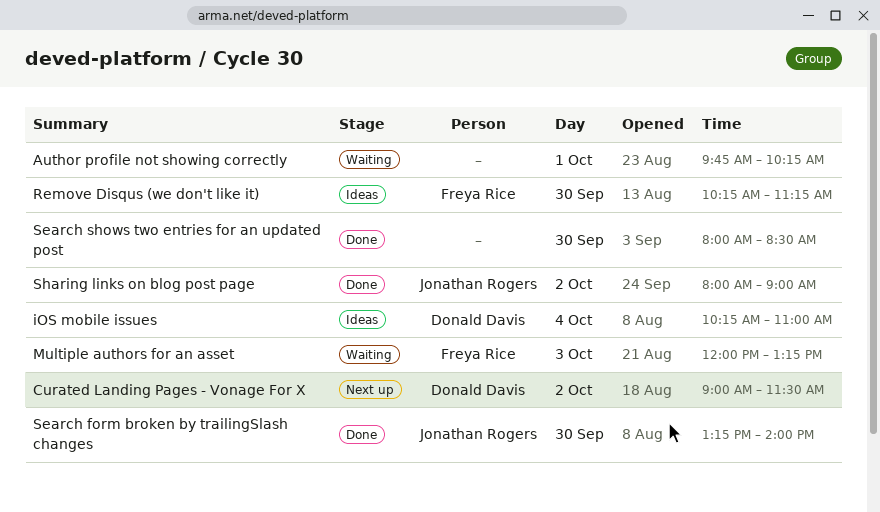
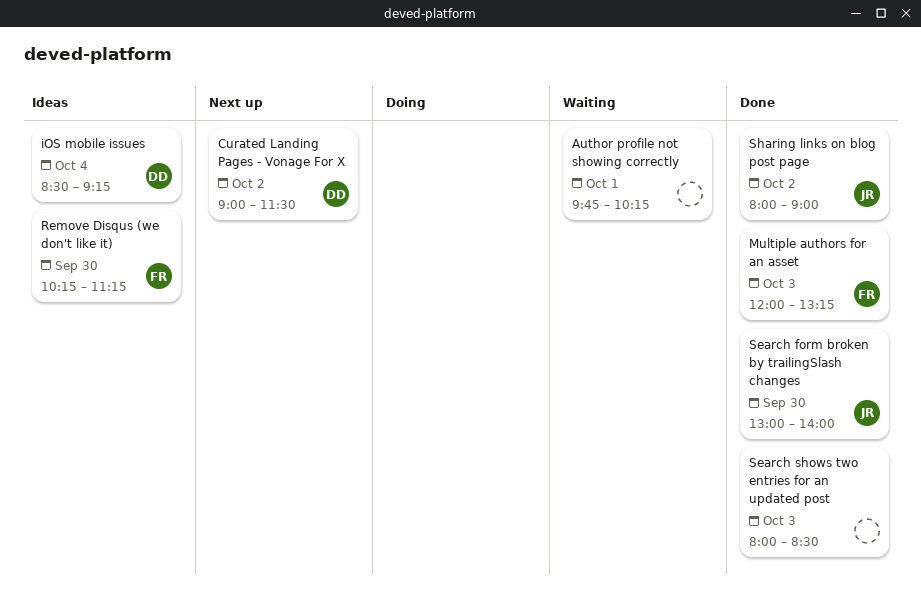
iOS mobile issues, begins: 10:15 -> 08:30
iOS mobile issues, ends: 11:00 -> 09:15
Multiple authors for an asset, status: Waiting -> Done
Search form broken by trailingSlash changes, begins: 13:15 -> 13:00
Search shows two entries for an updated post, day: Sep 30 -> Oct 3

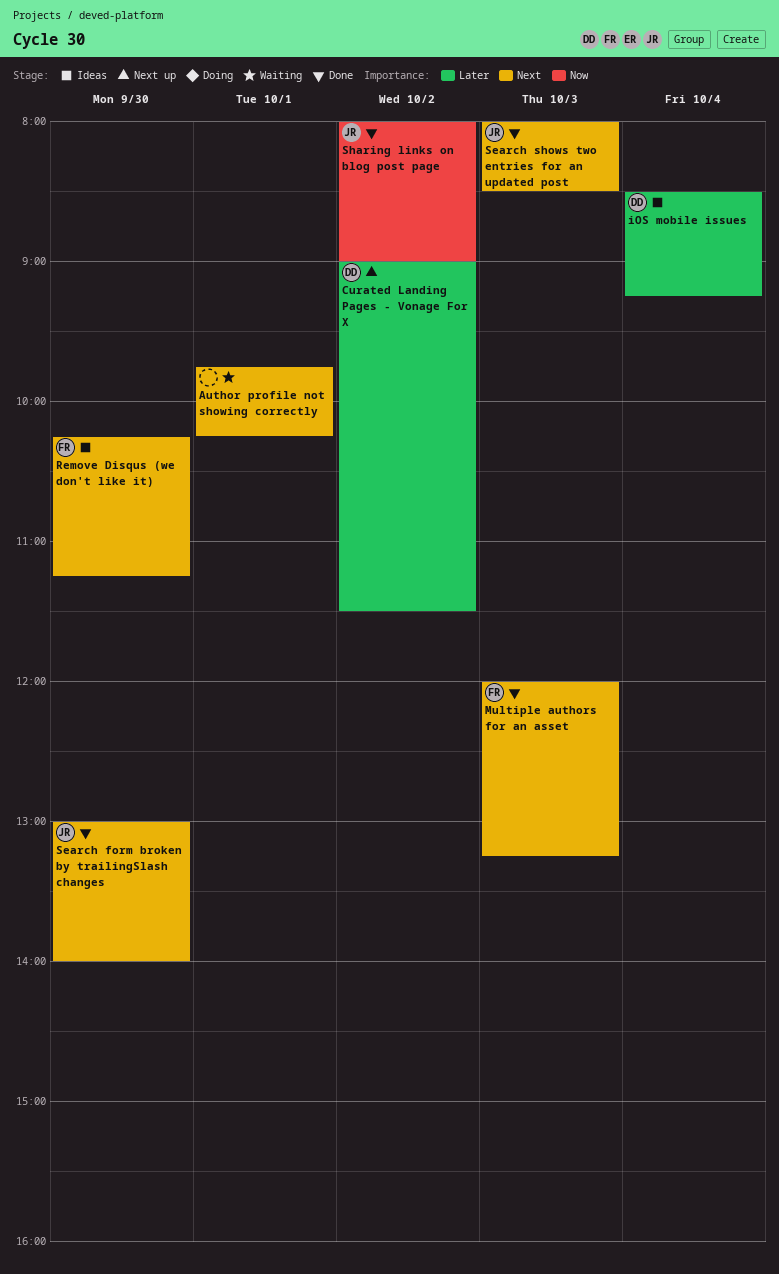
Search shows two entries for an updated post, owner: none -> JR

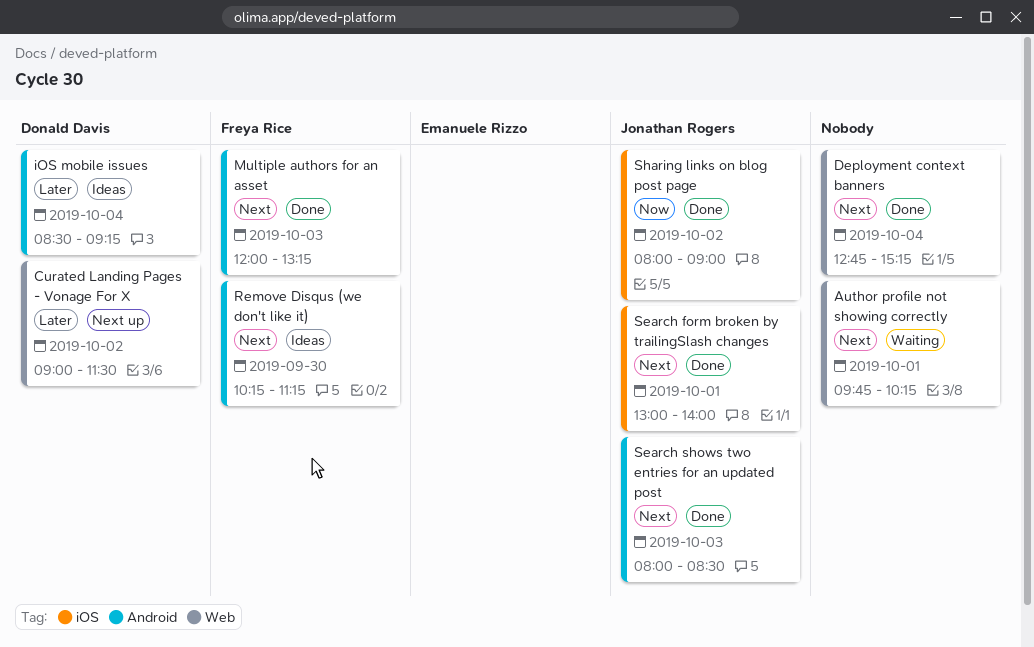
Deployment context banners: none -> present
Search form broken by trailingSlash changes, day: Sep 30 -> Oct 1

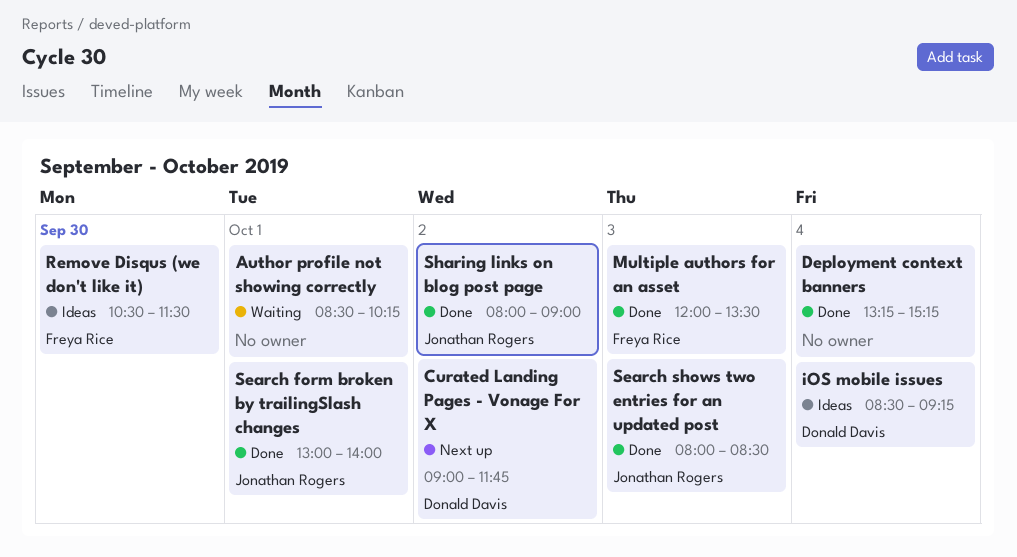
Author profile not showing correctly, begins: 09:45 -> 08:30
Curated Landing Pages - Vonage For X, ends: 11:30 -> 11:45
Deployment context banners, begins: 12:45 -> 13:15
Multiple authors for an asset, ends: 13:15 -> 13:30
Remove Disqus (we don't like it), begins: 10:15 -> 10:30
Remove Disqus (we don't like it), ends: 11:15 -> 11:30

